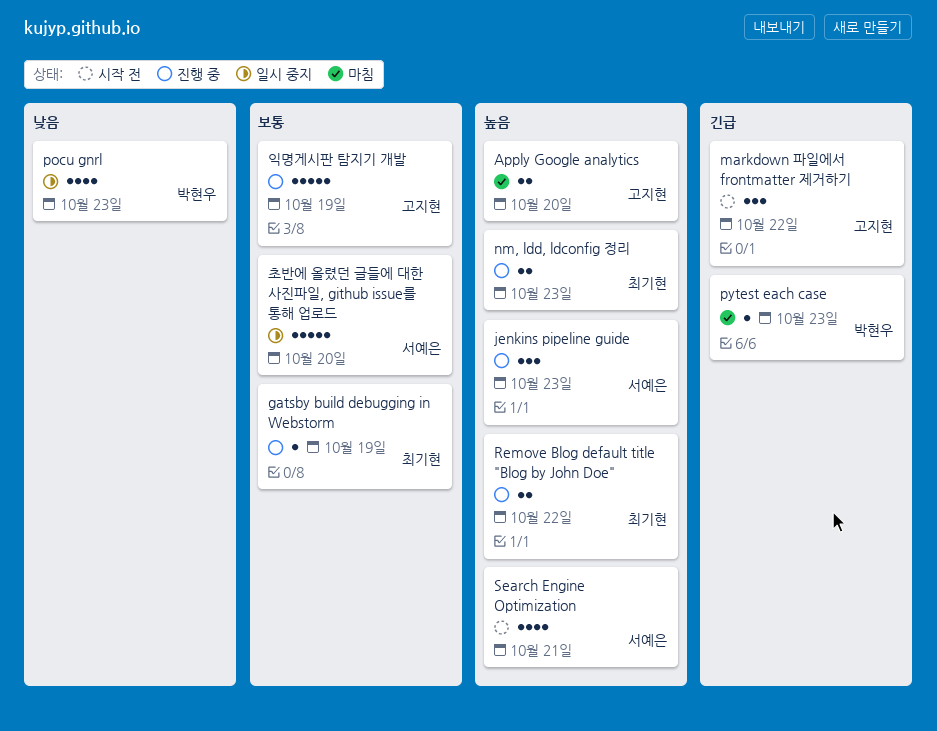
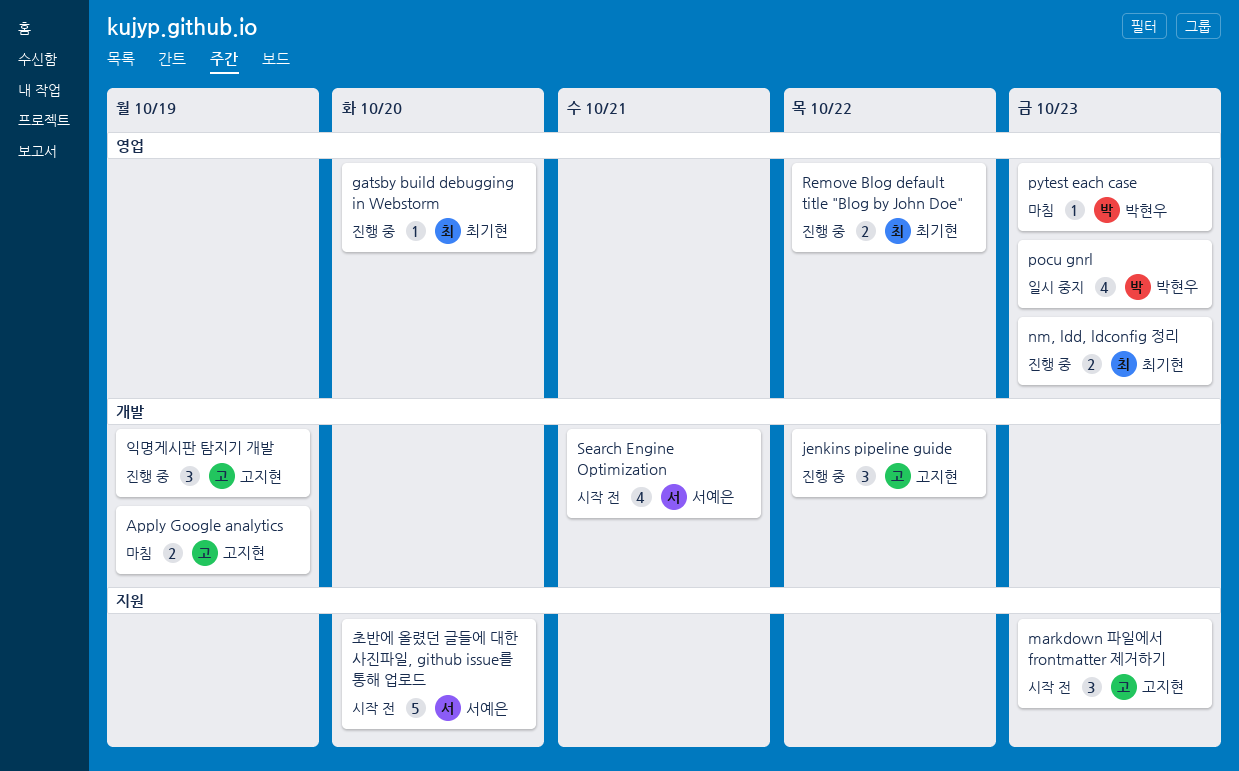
Apply Google analytics, due: Oct 20 -> Oct 19
gatsby build debugging in Webstorm, due: Oct 19 -> Oct 20
jenkins pipeline guide, owner: 서예은 -> 고지현
jenkins pipeline guide, due: Oct 23 -> Oct 22
markdown 파일에서 frontmatter 제거하기, due: Oct 22 -> Oct 23
익명게시판 탐지기 개발, estimate: 5 -> 3
초반에 올렸던 글들에 대한 사진파일, github issue를 통해 업로드, status: 일시 중지 -> 시작 전

